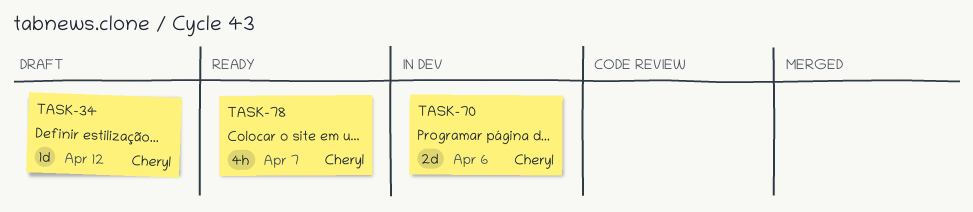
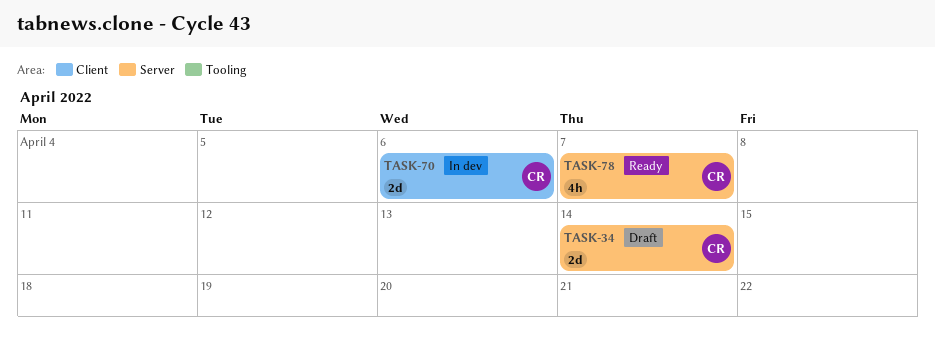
TASK-34, estimate: 1d -> 2d
TASK-34, due: Apr 12 -> Apr 14

